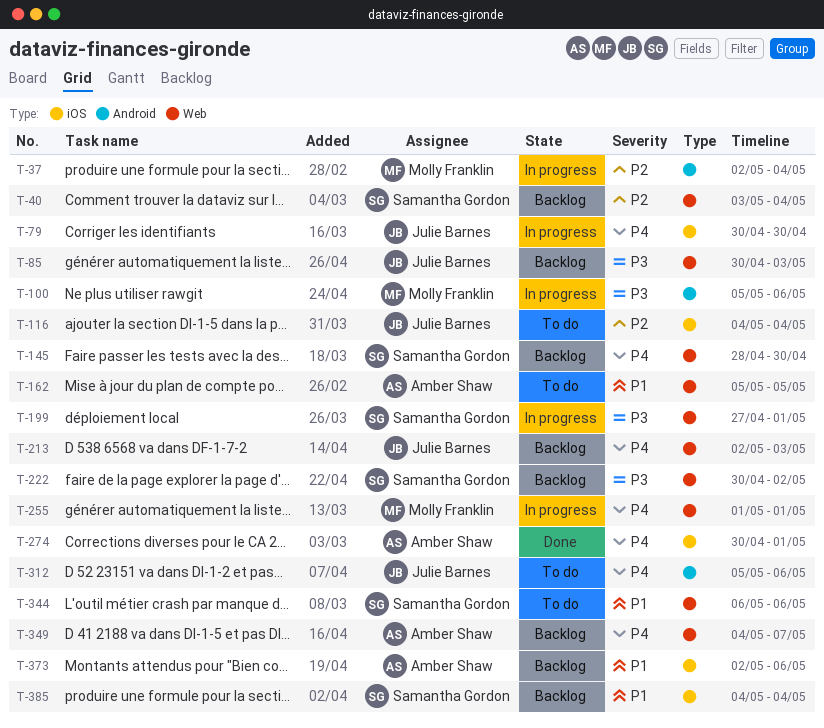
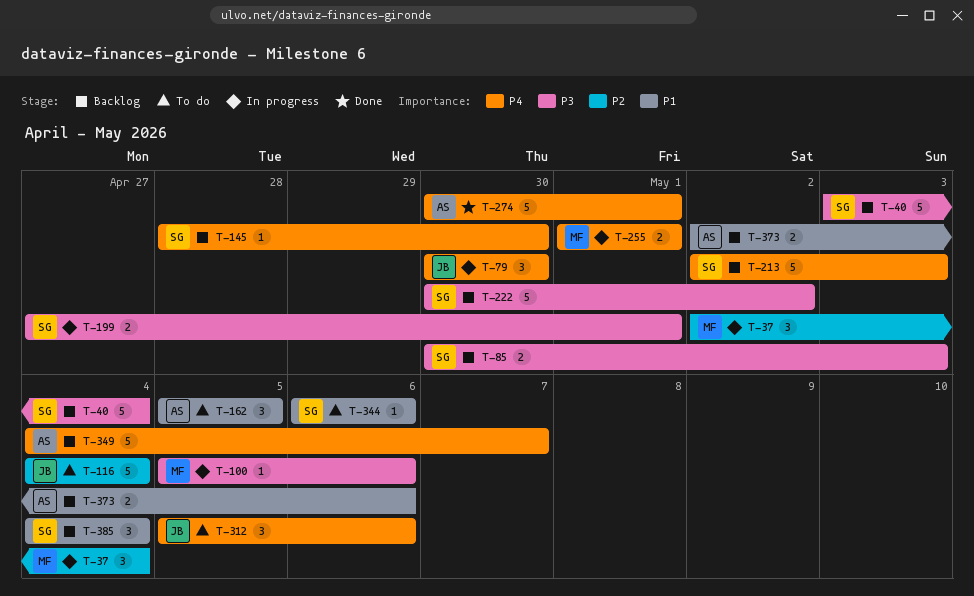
T-40, priority: P2 -> P3
T-85, owner: Julie Barnes -> Samantha Gordon
T-213, owner: Julie Barnes -> Samantha Gordon

